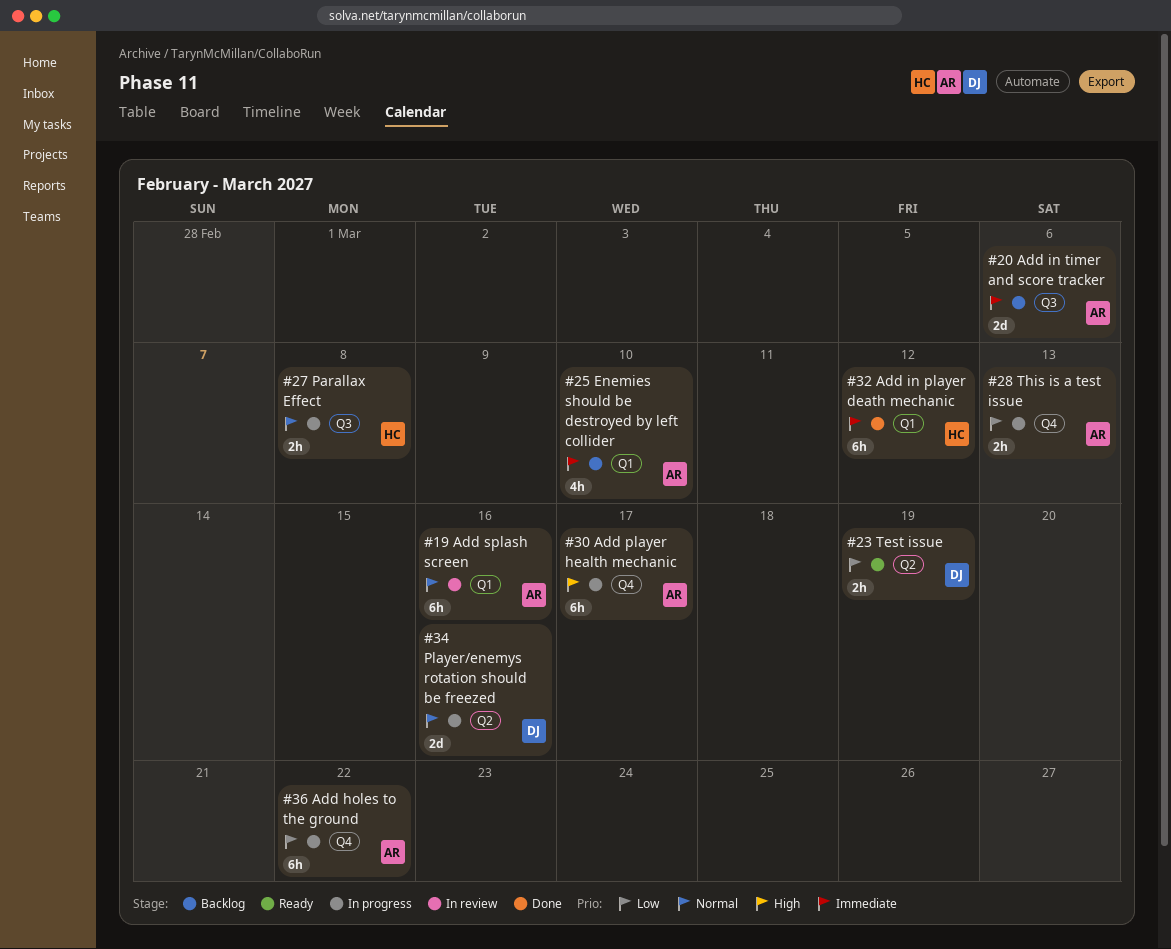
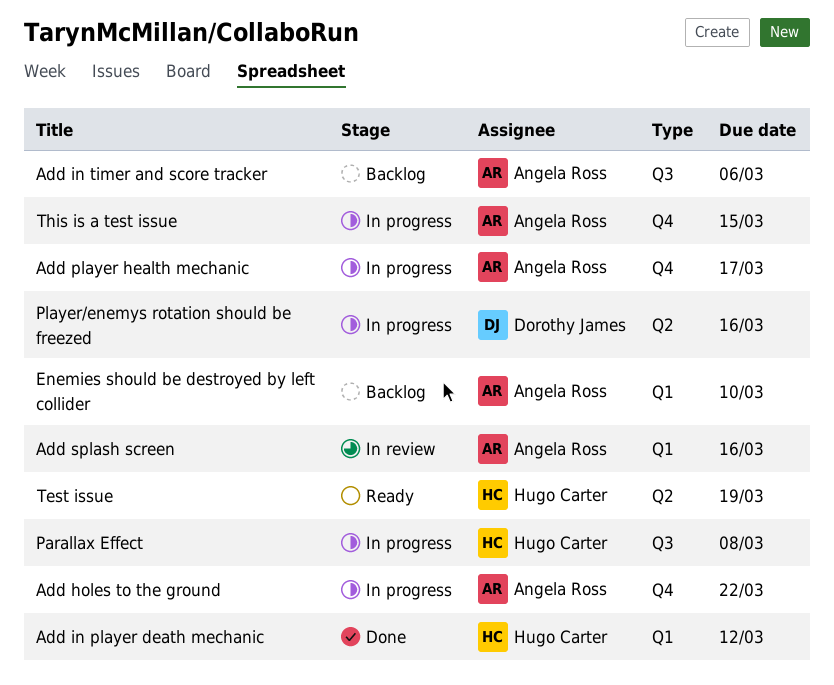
Test issue, owner: Dorothy James -> Hugo Carter
This is a test issue, due: Mar 13 -> Mar 15

